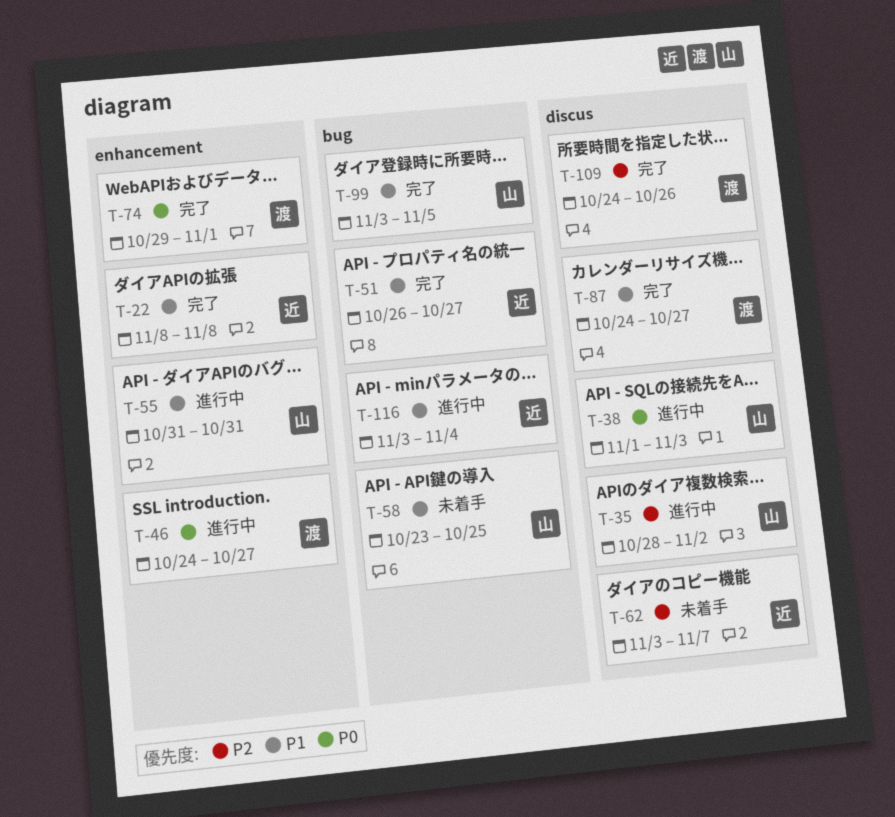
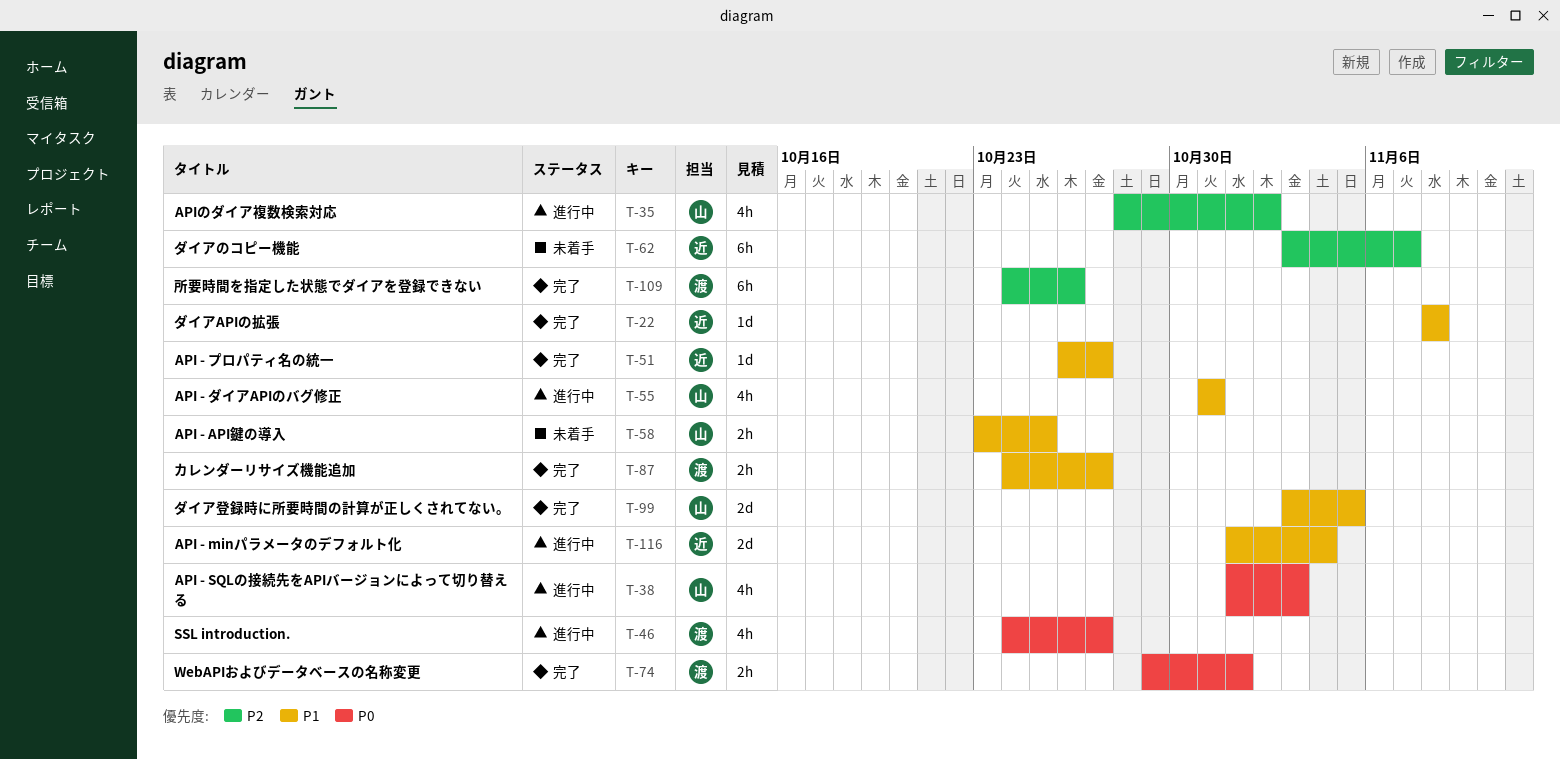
T-116, start: Nov 3 -> Nov 1

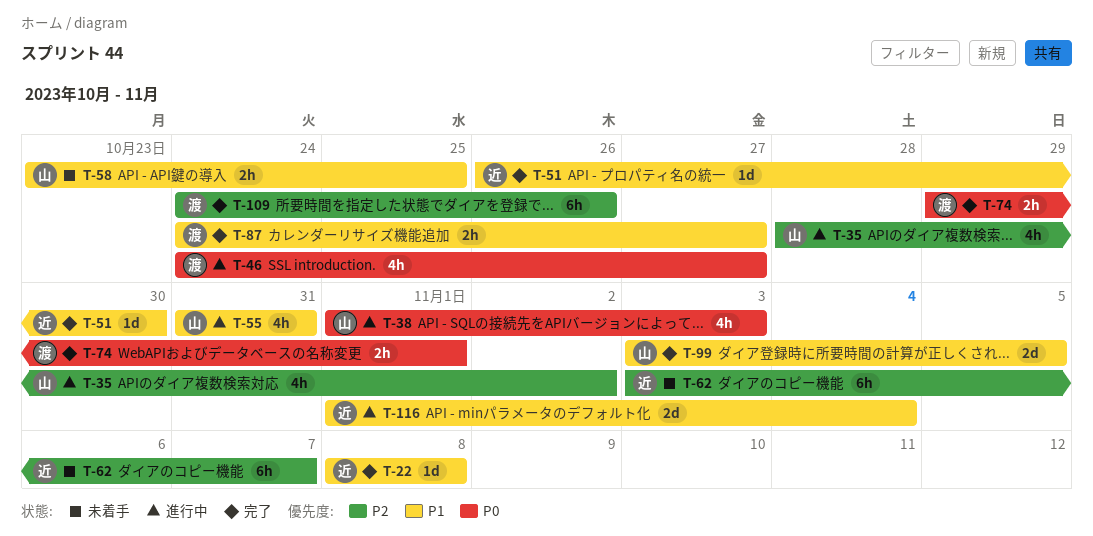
T-51, due: Oct 27 -> Oct 30

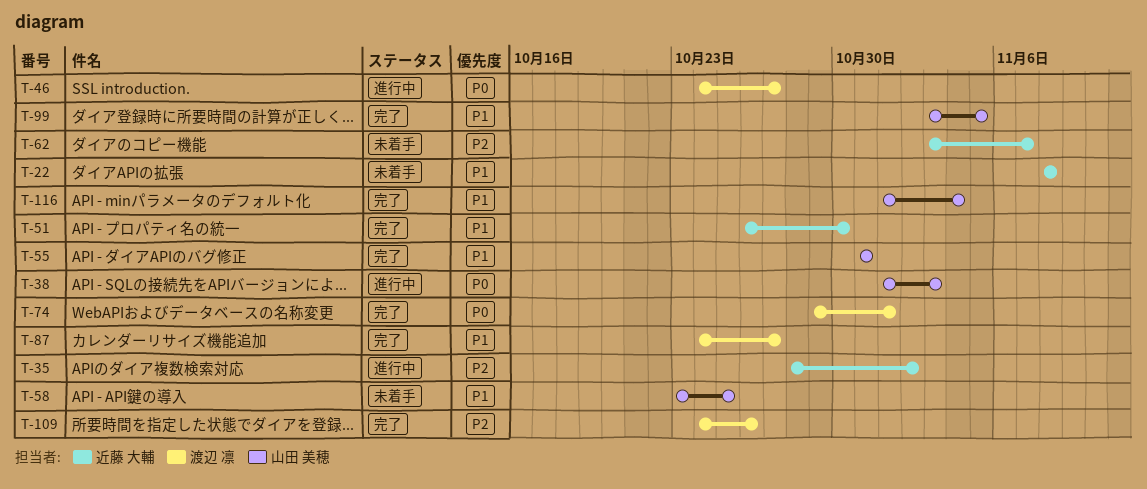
T-22, status: 完了 -> 未着手
T-35, owner: 山田 美穂 -> 近藤 大輔
T-55, status: 進行中 -> 完了
T-116, status: 進行中 -> 完了
T-116, owner: 近藤 大輔 -> 山田 美穂

